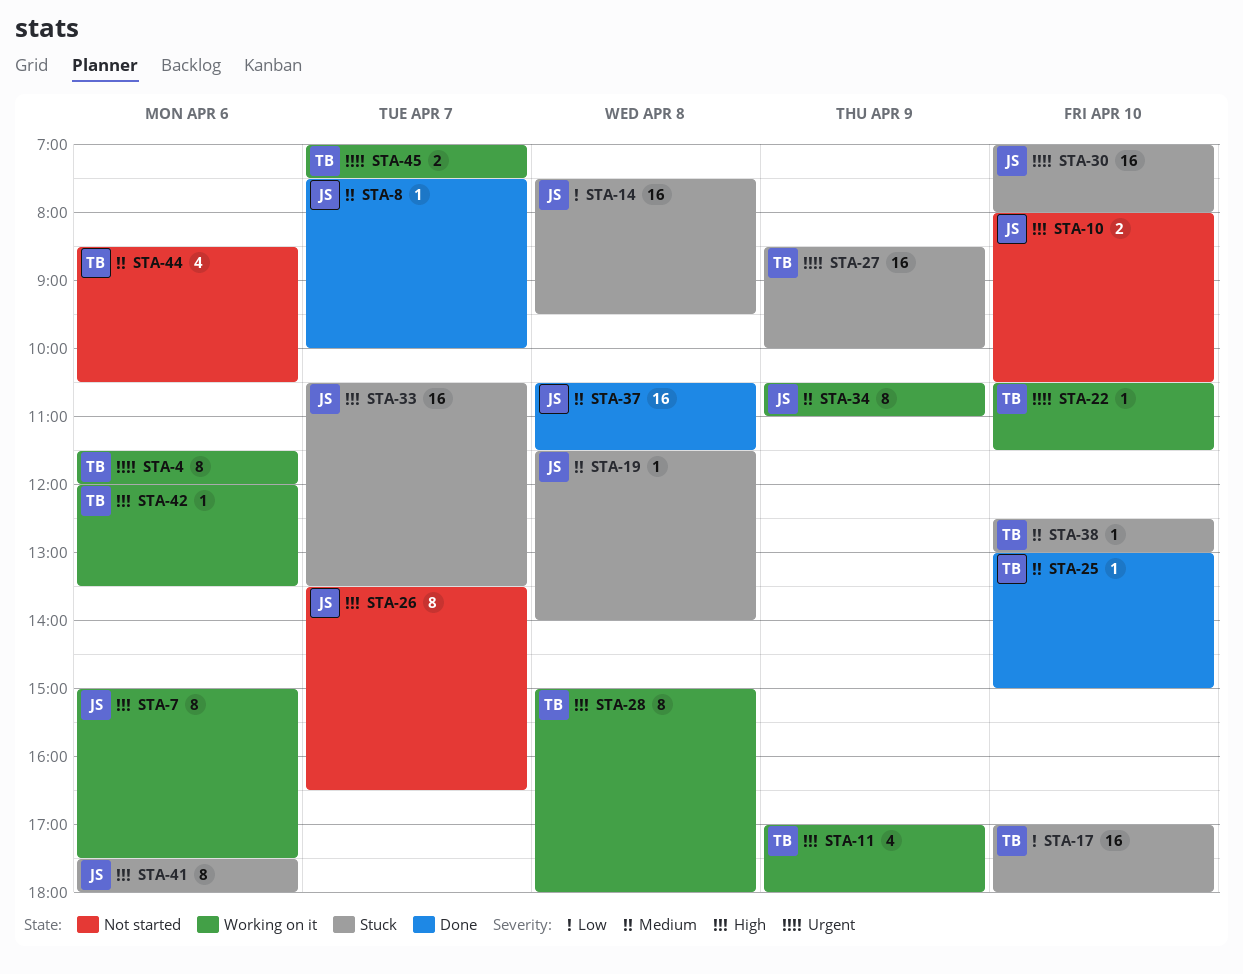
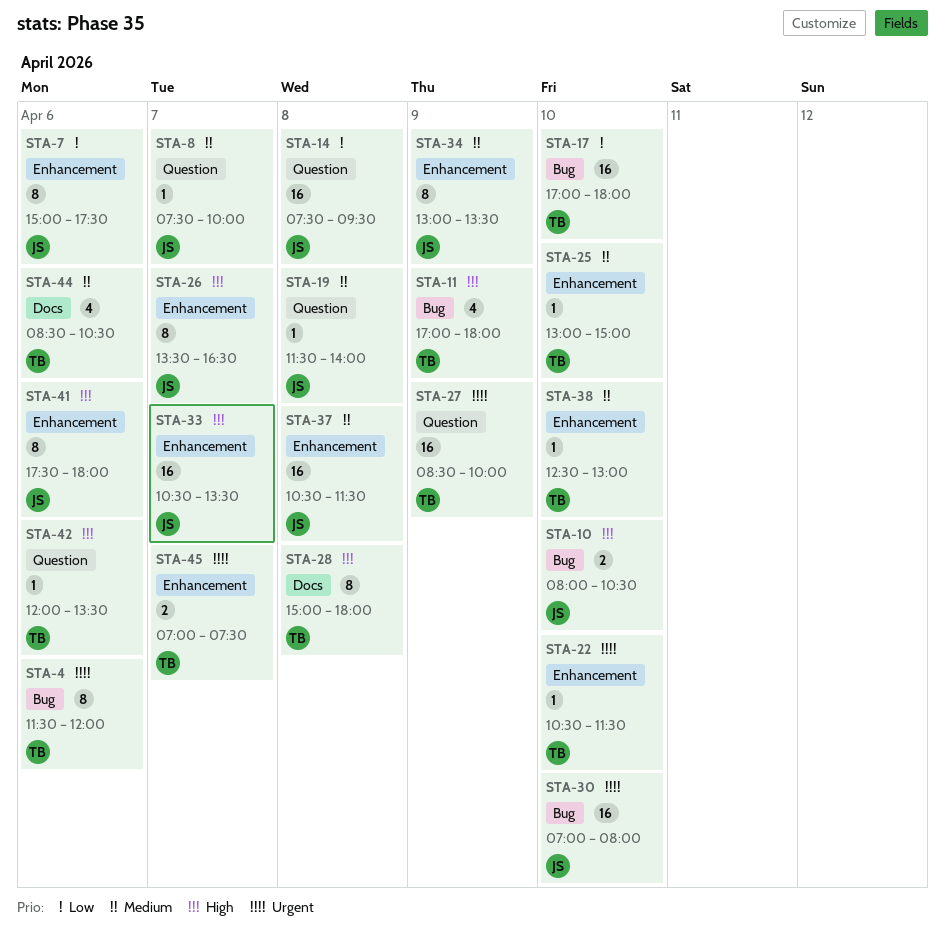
STA-7, priority: High -> Low
STA-34, begins: 10:30 -> 13:00
STA-34, ends: 11:00 -> 13:30

